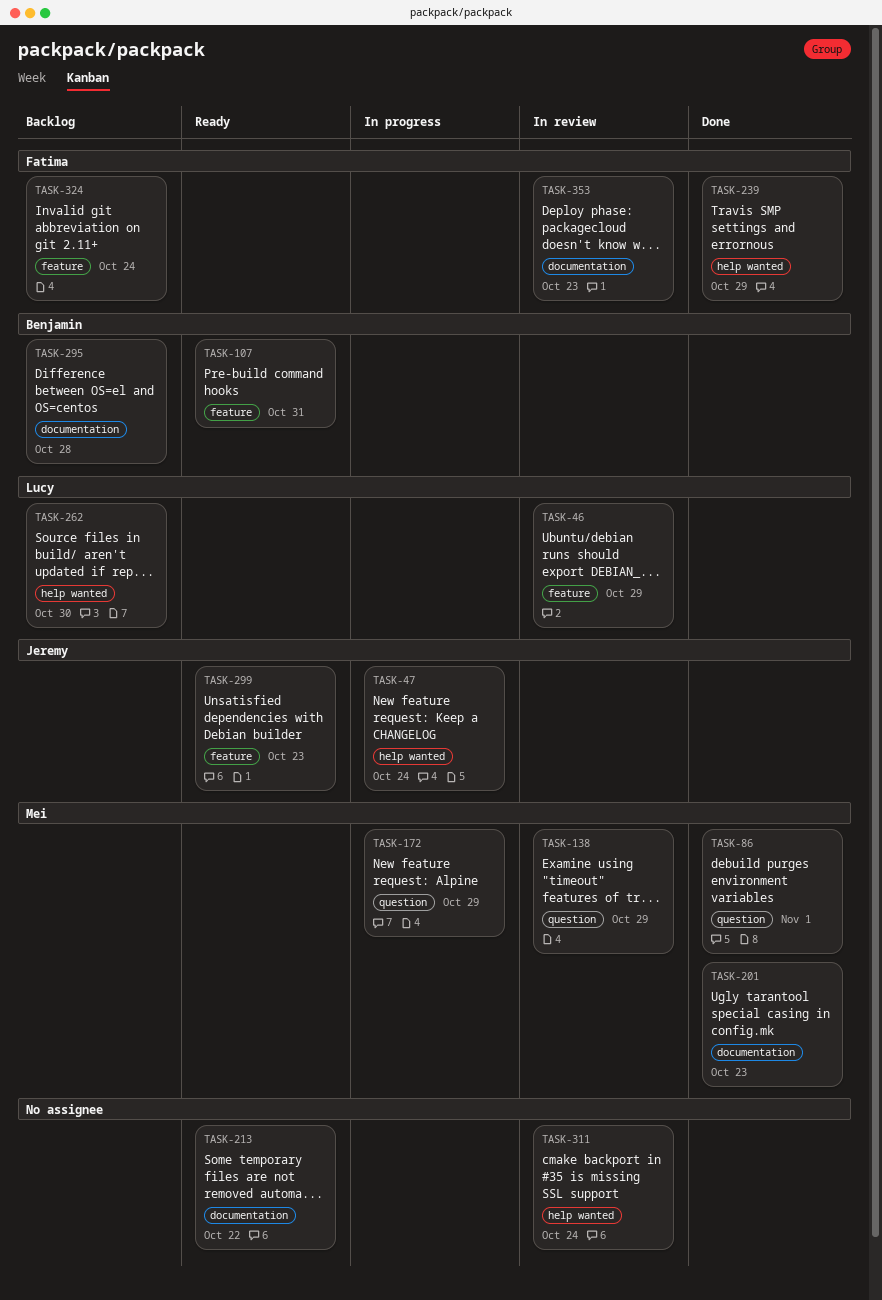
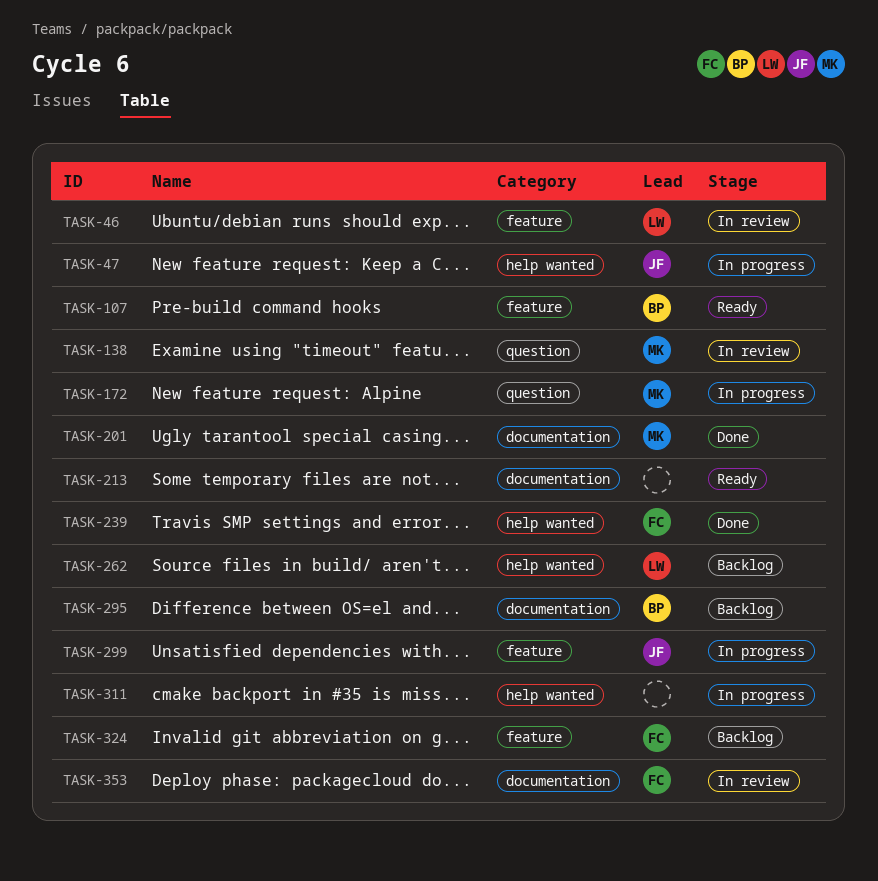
TASK-86: present -> none
TASK-299, status: Ready -> In progress
TASK-311, status: In review -> In progress

